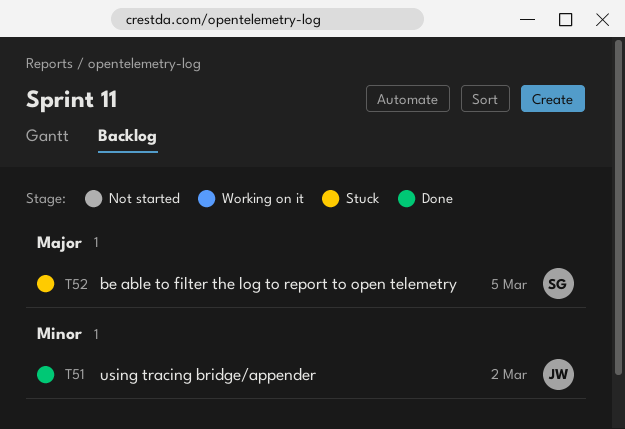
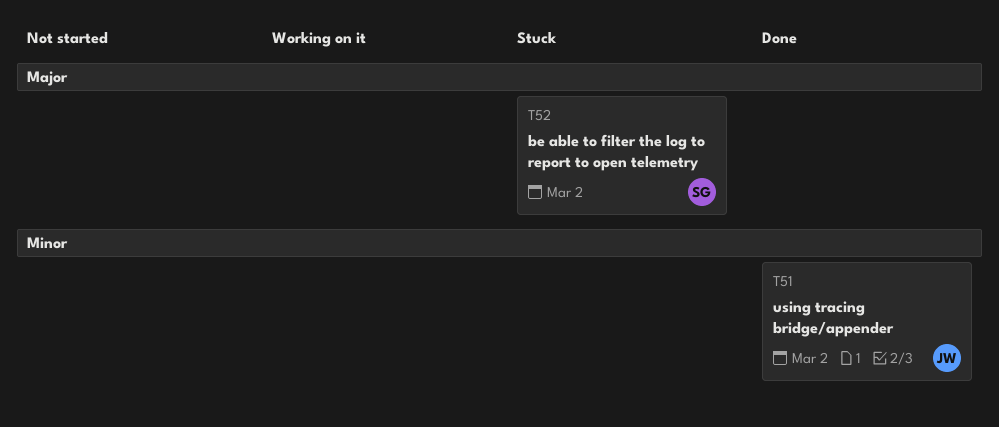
T52, due: Mar 5 -> Mar 2

